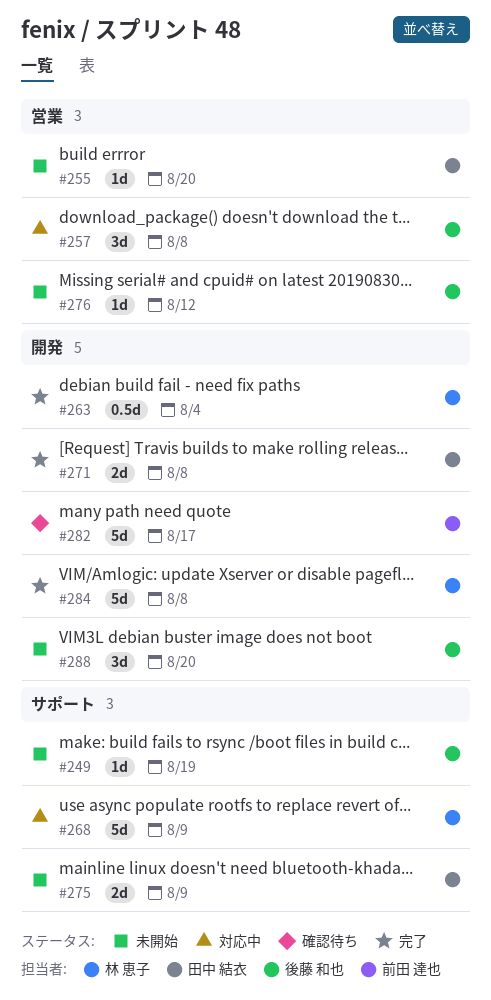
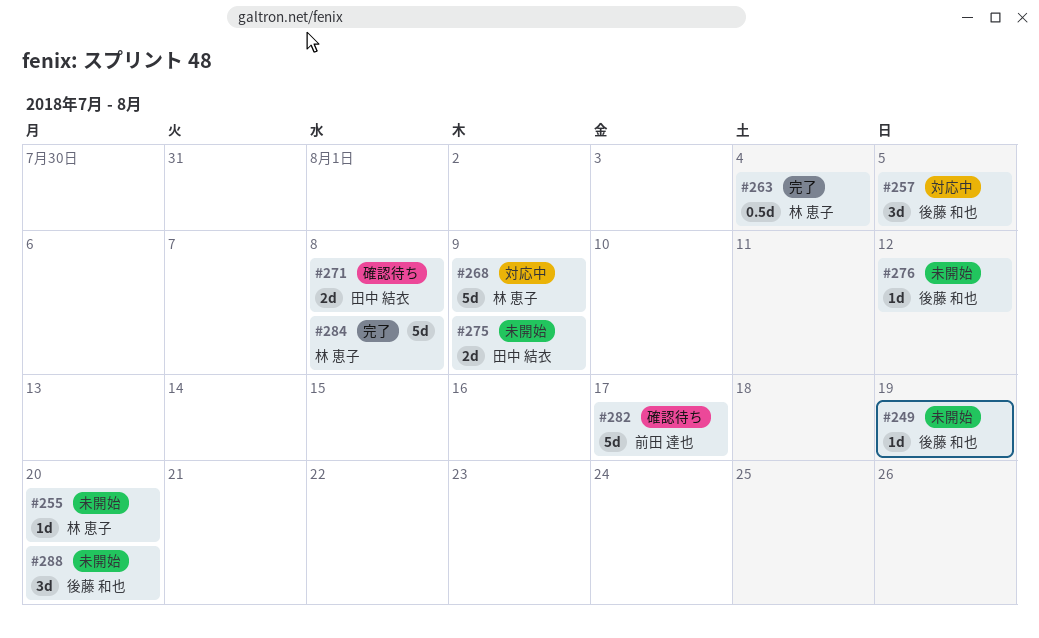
#255, owner: 田中 結衣 -> 林 恵子
#257, due: Aug 8 -> Aug 5
#271, status: 完了 -> 確認待ち

